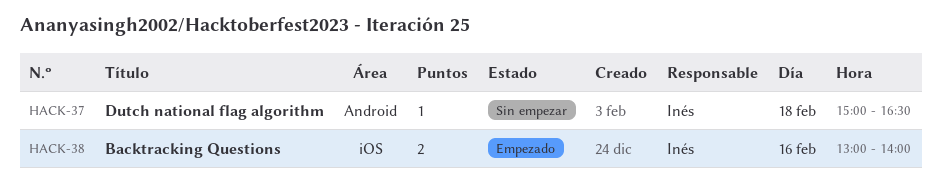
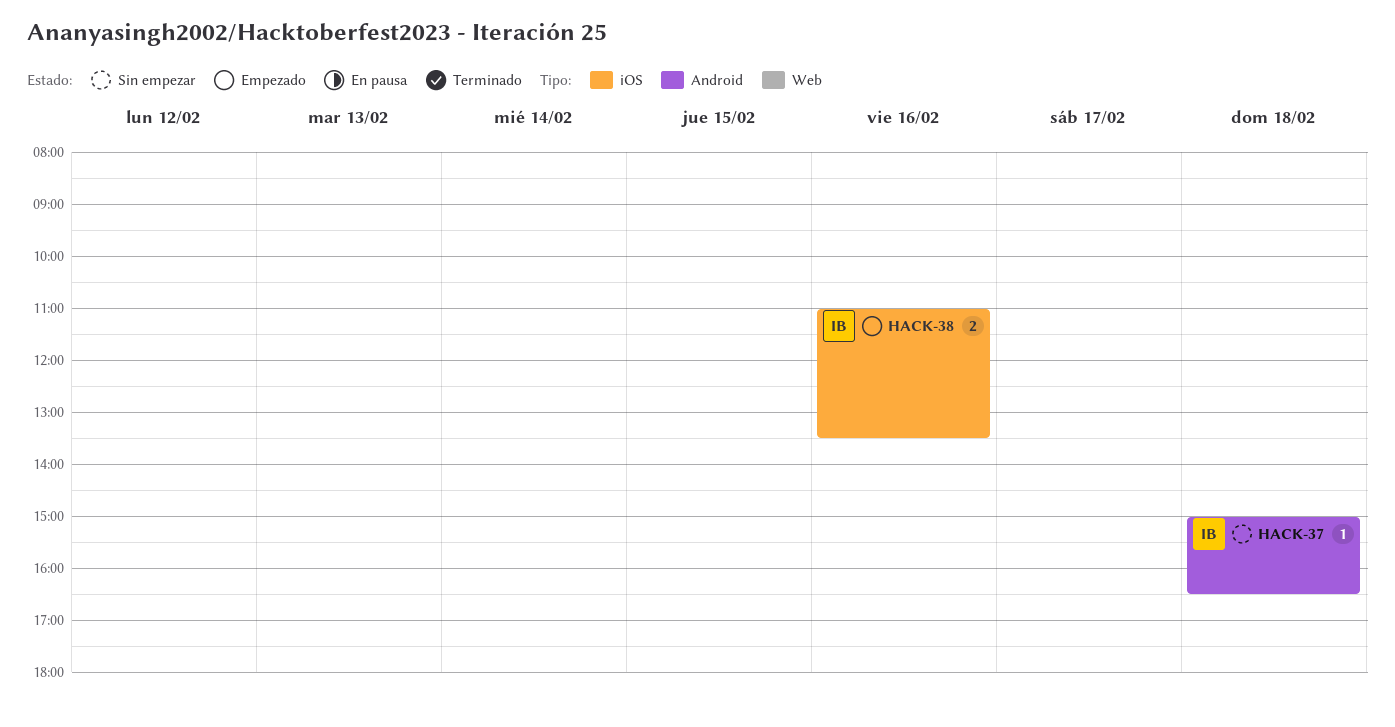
HACK-38, begins: 13:00 -> 11:00
HACK-38, ends: 14:00 -> 13:30

